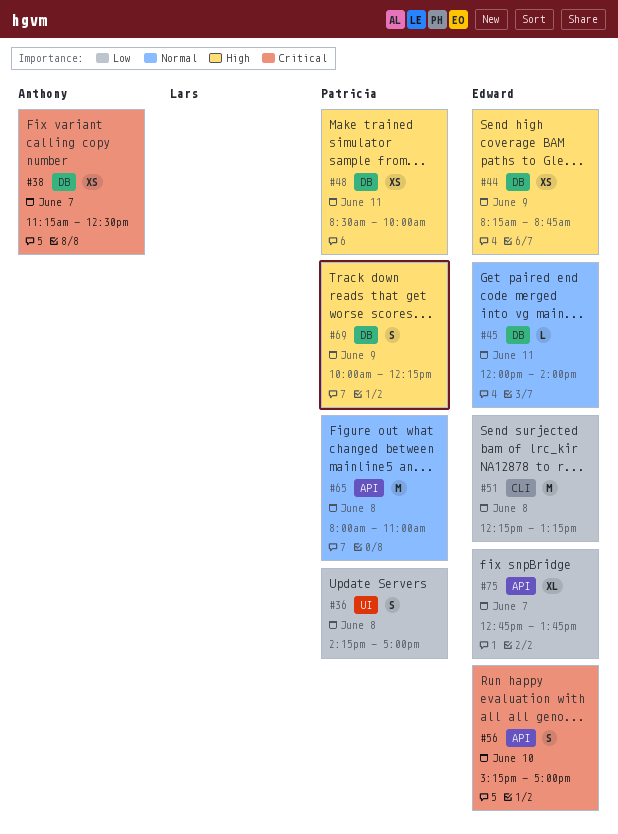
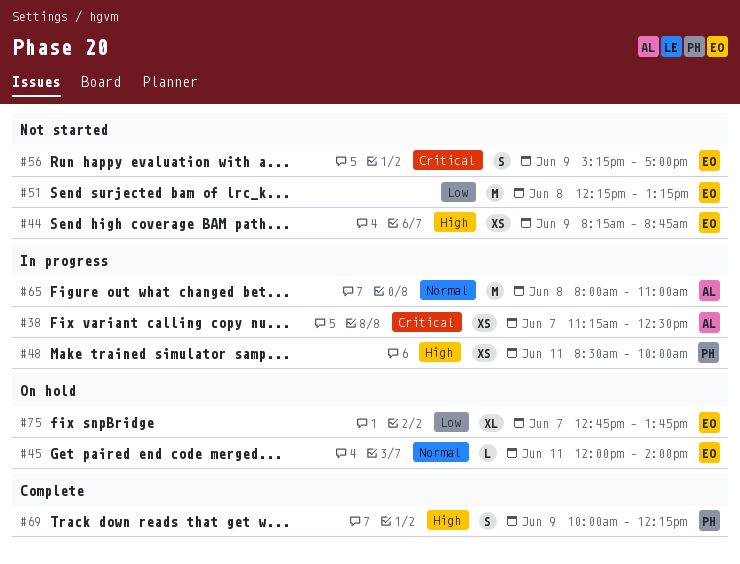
#36: present -> none
#56, day: Jun 10 -> Jun 9
#65, owner: Patricia -> Anthony

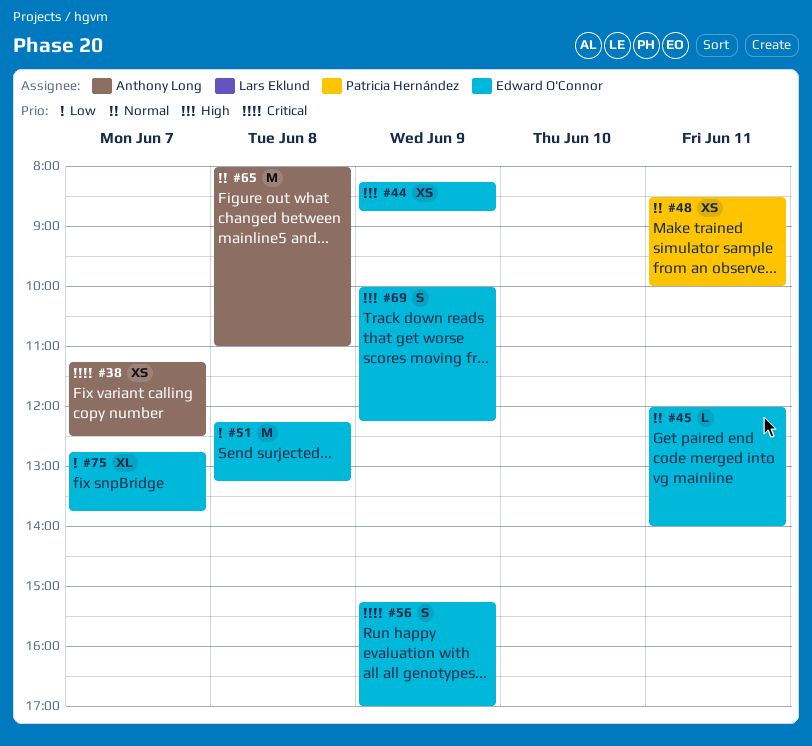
#48, priority: High -> Normal
#69, owner: Patricia Hernández -> Edward O'Connor

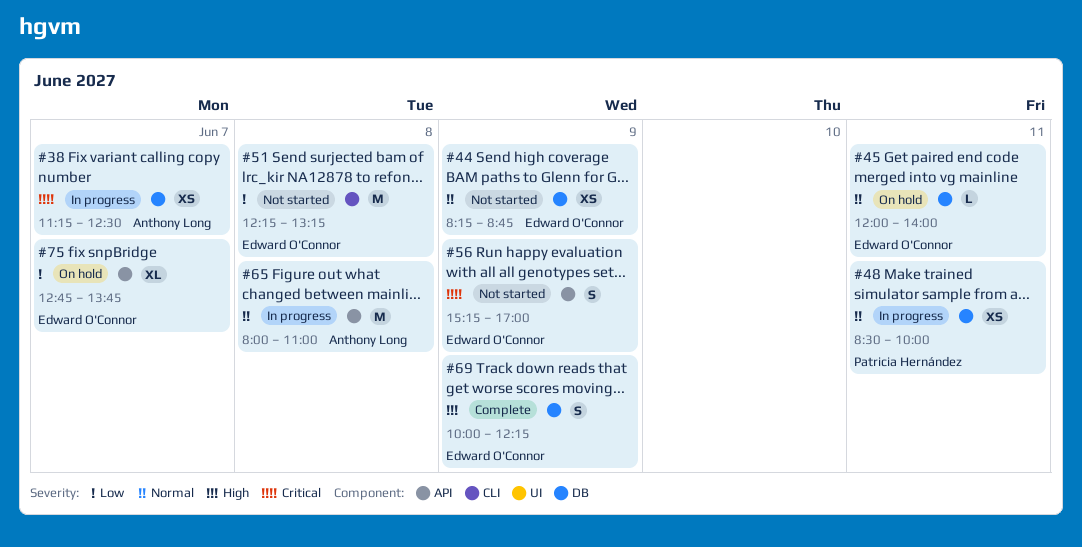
#44, priority: High -> Normal

